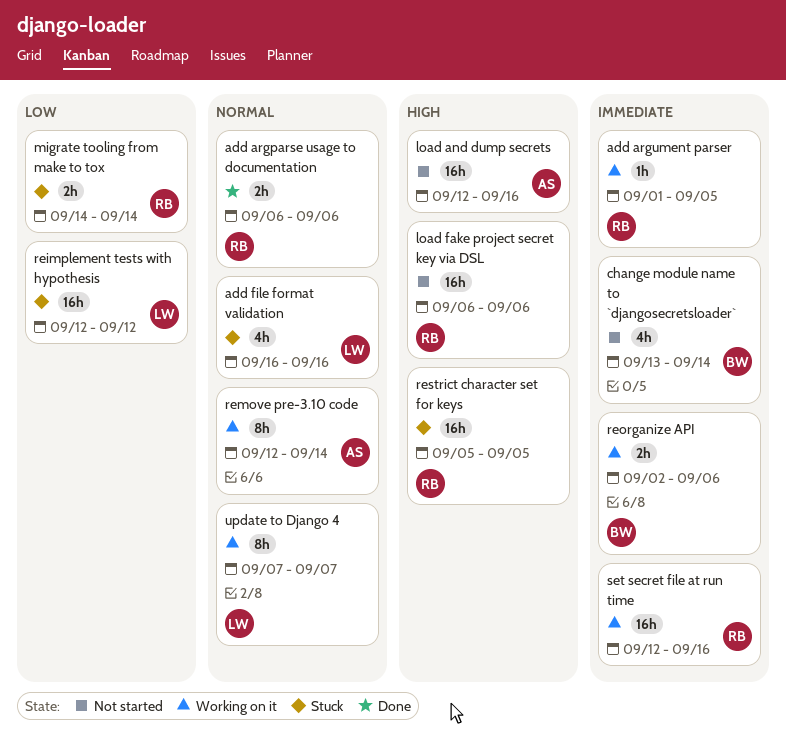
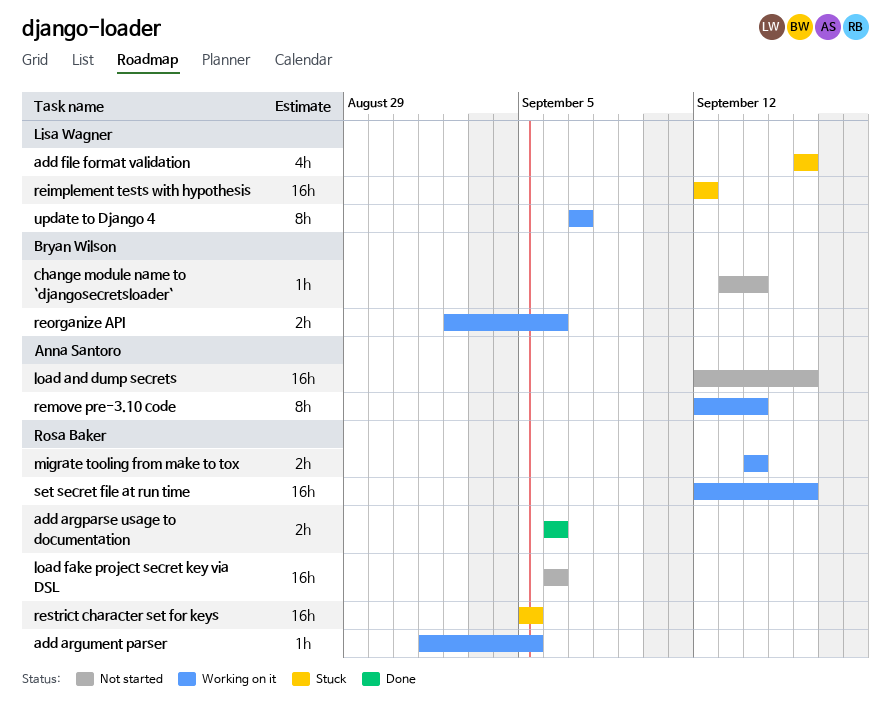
change module name to `djangosecretsloader`, estimate: 4h -> 1h
migrate tooling from make to tox, status: Stuck -> Working on it

